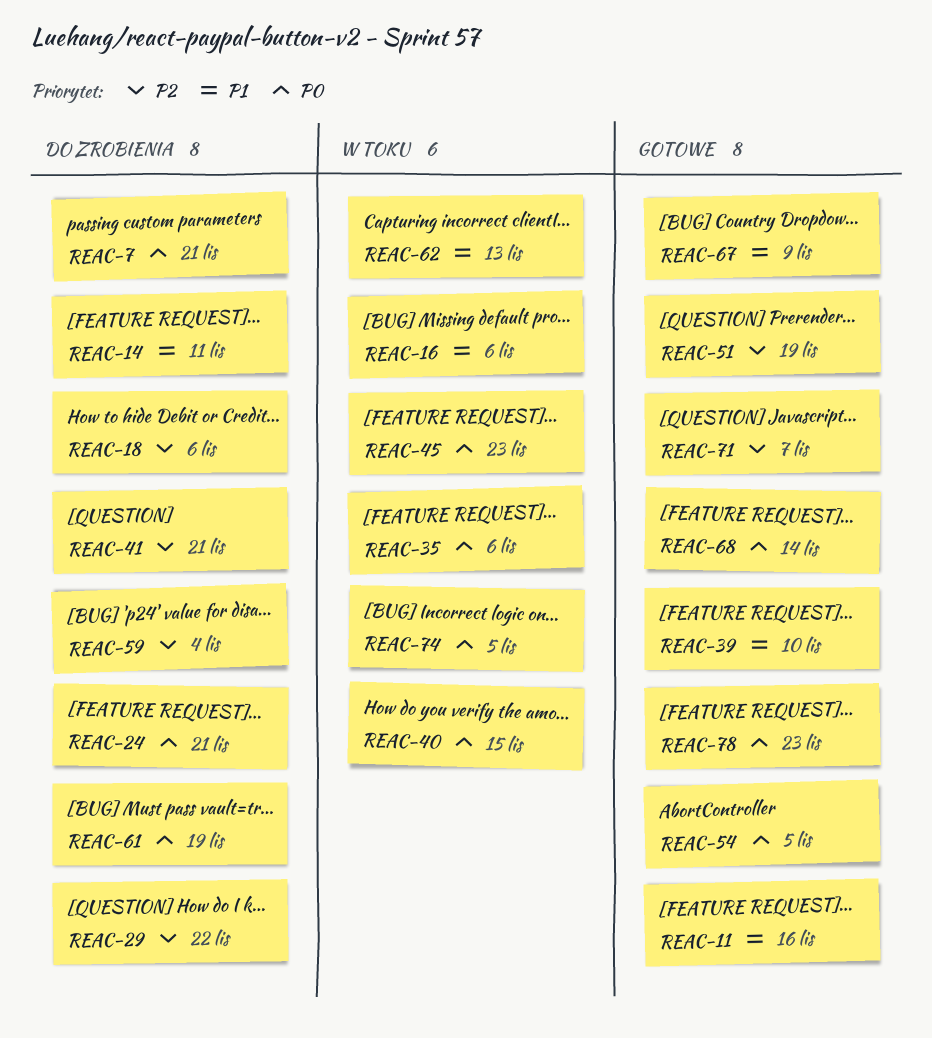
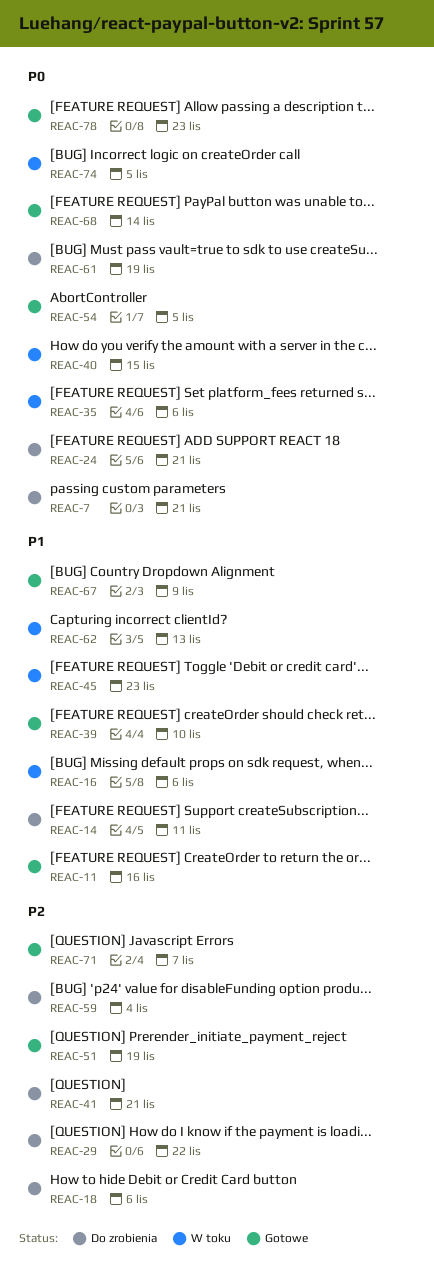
REAC-45, priority: P0 -> P1

